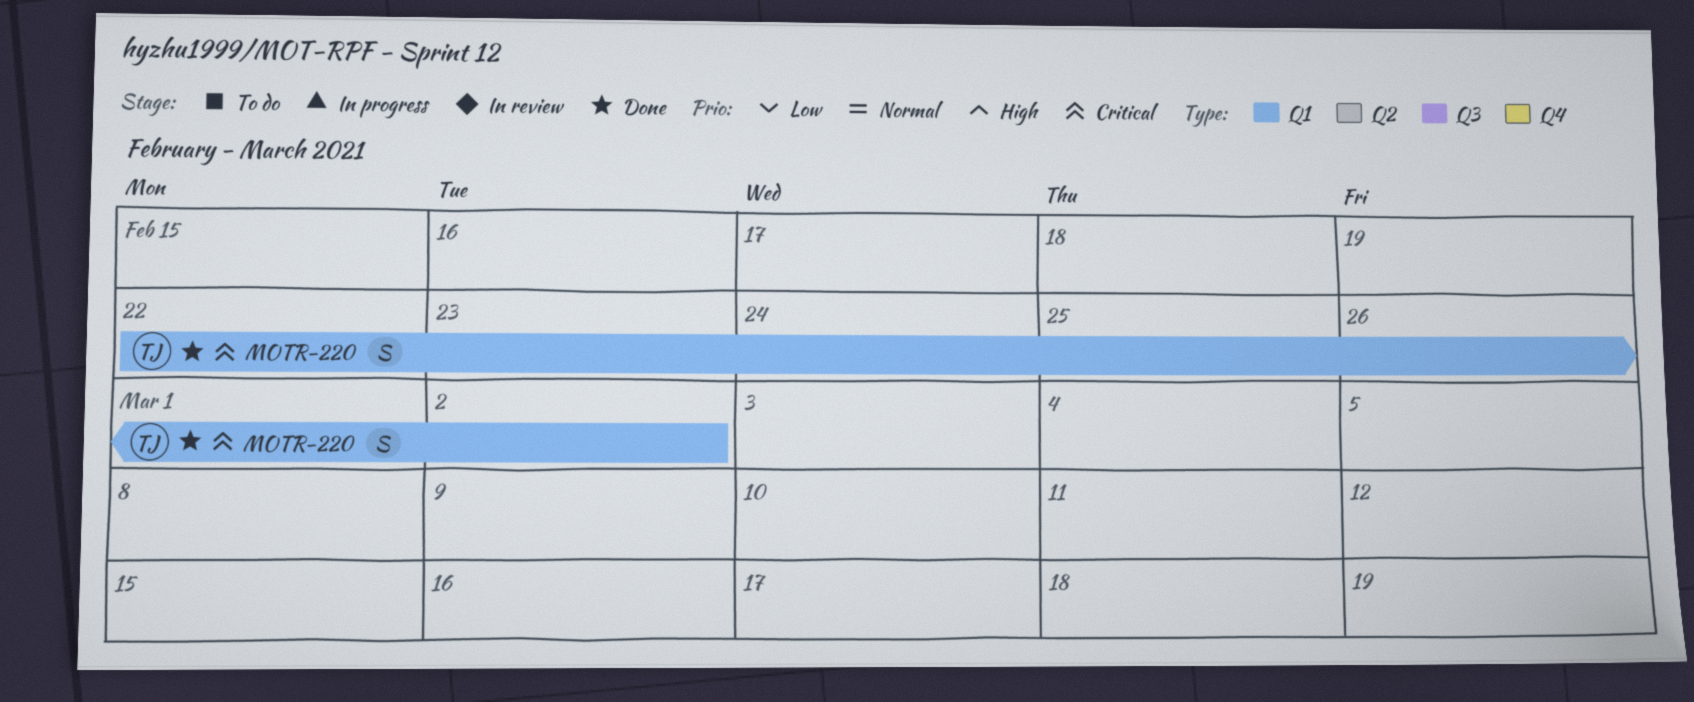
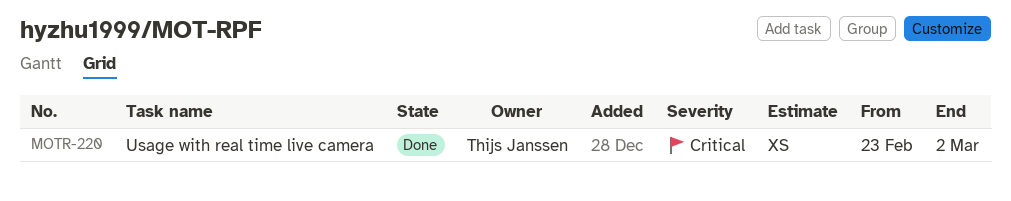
MOTR-220, estimate: S -> XS
MOTR-220, start: Feb 22 -> Feb 23

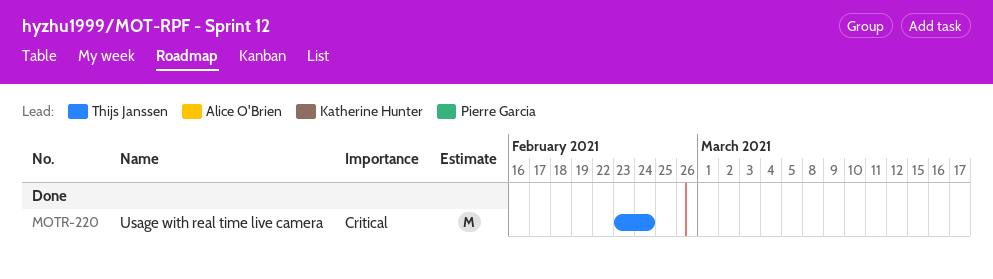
MOTR-220, estimate: XS -> M
MOTR-220, due: Mar 2 -> Feb 24

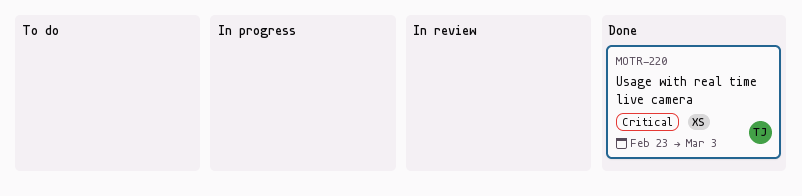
MOTR-220, estimate: M -> XS
MOTR-220, due: Feb 24 -> Mar 3

